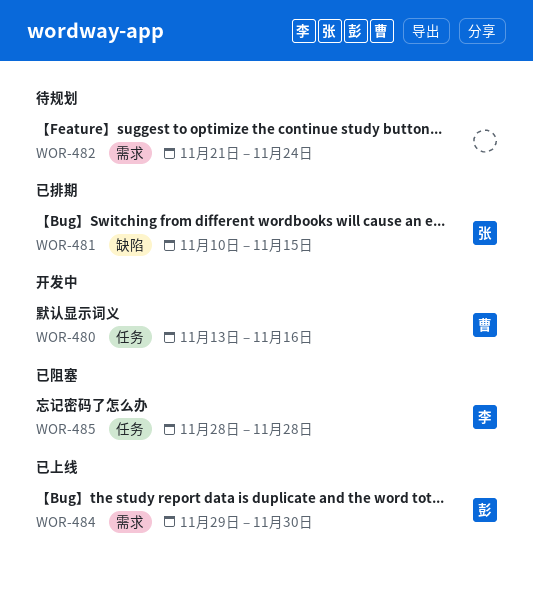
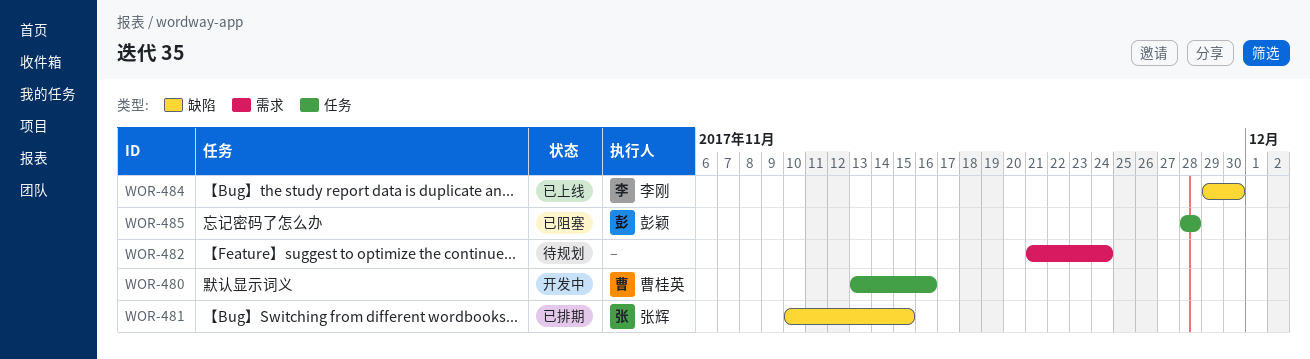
WOR-484, owner: 彭颖 -> 李刚
WOR-484, label: 需求 -> 缺陷
WOR-485, owner: 李刚 -> 彭颖

